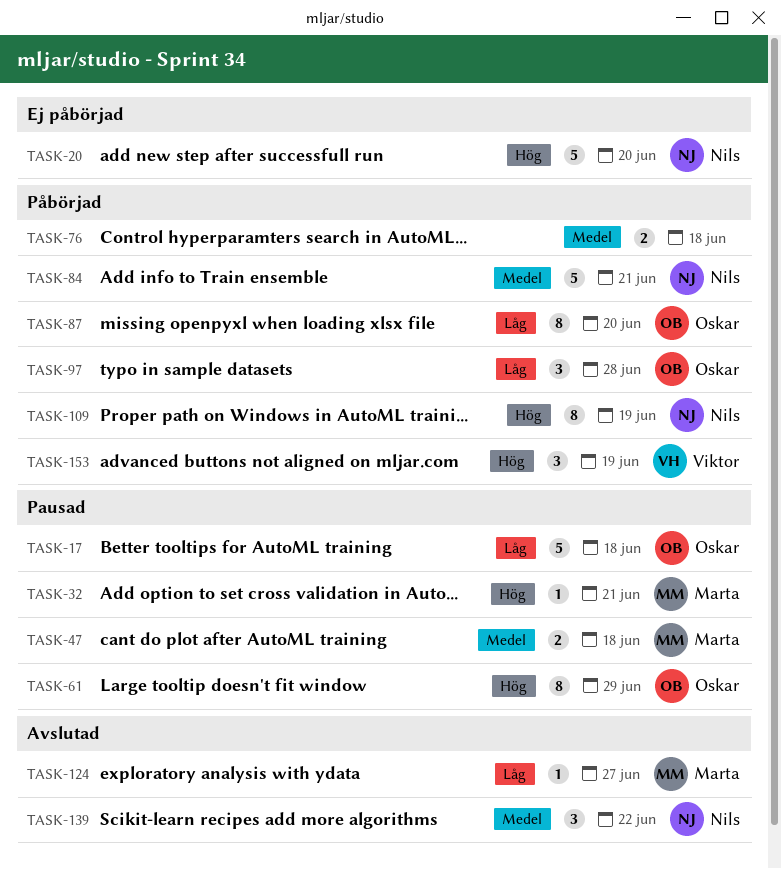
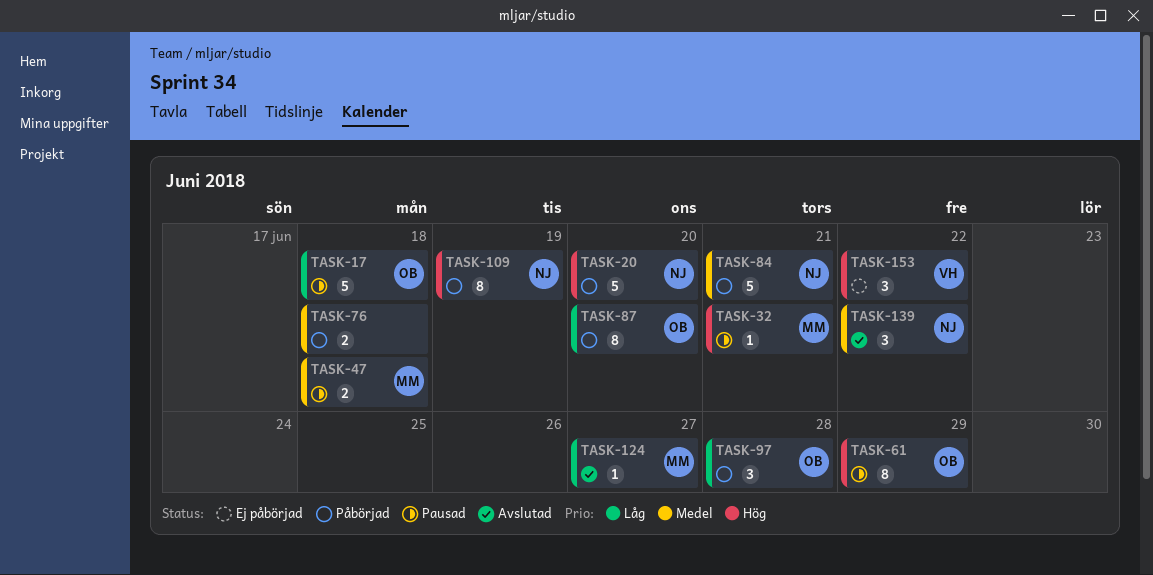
TASK-20, status: Ej påbörjad -> Påbörjad
TASK-153, status: Påbörjad -> Ej påbörjad
TASK-153, due: Jun 19 -> Jun 22

